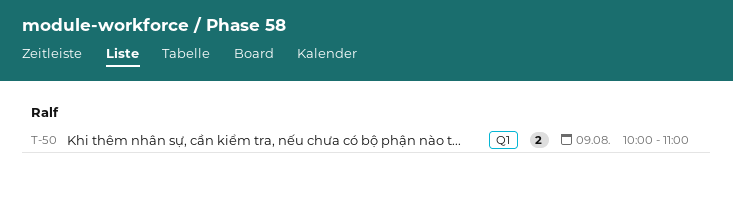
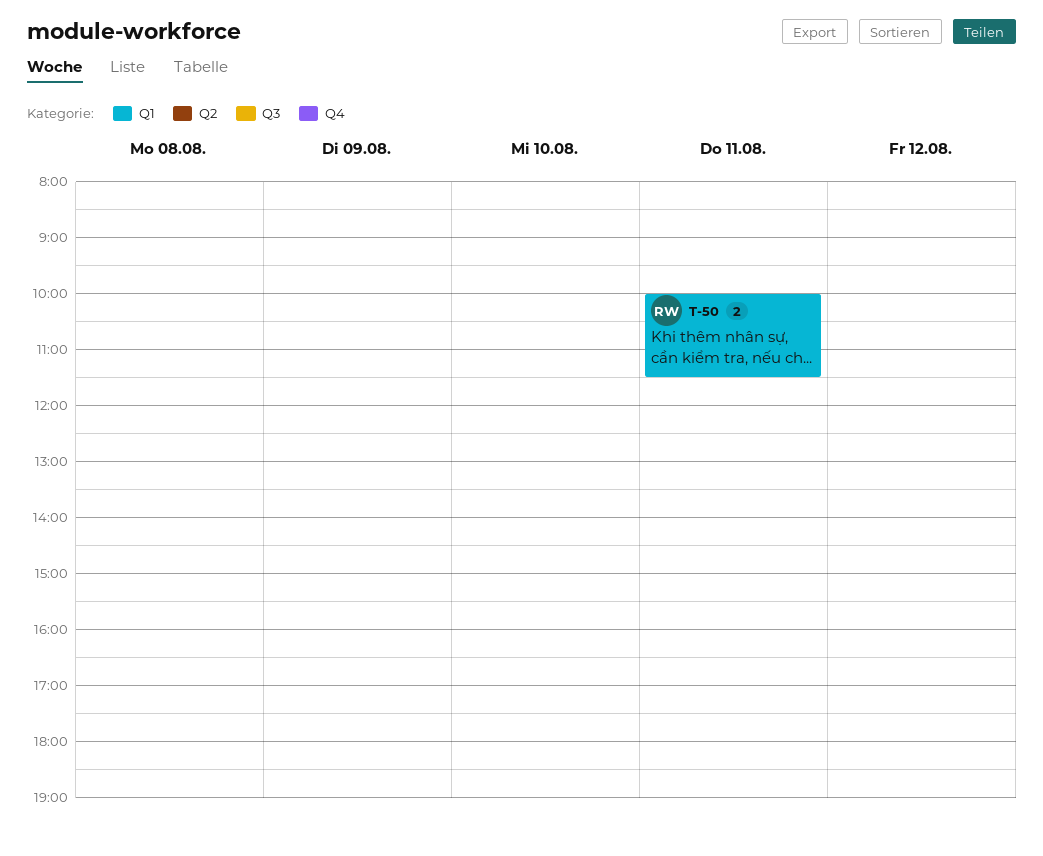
T-50, day: Aug 9 -> Aug 11
T-50, ends: 11:00 -> 11:30

